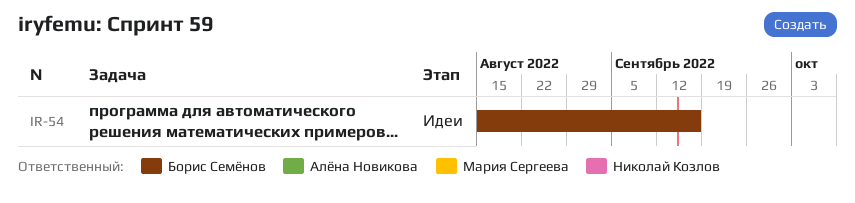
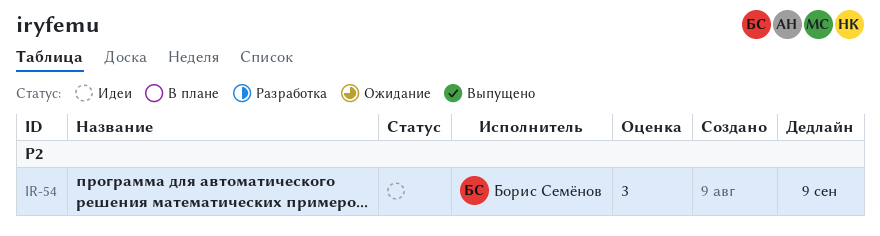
IR-54, due: Sep 16 -> Sep 9

